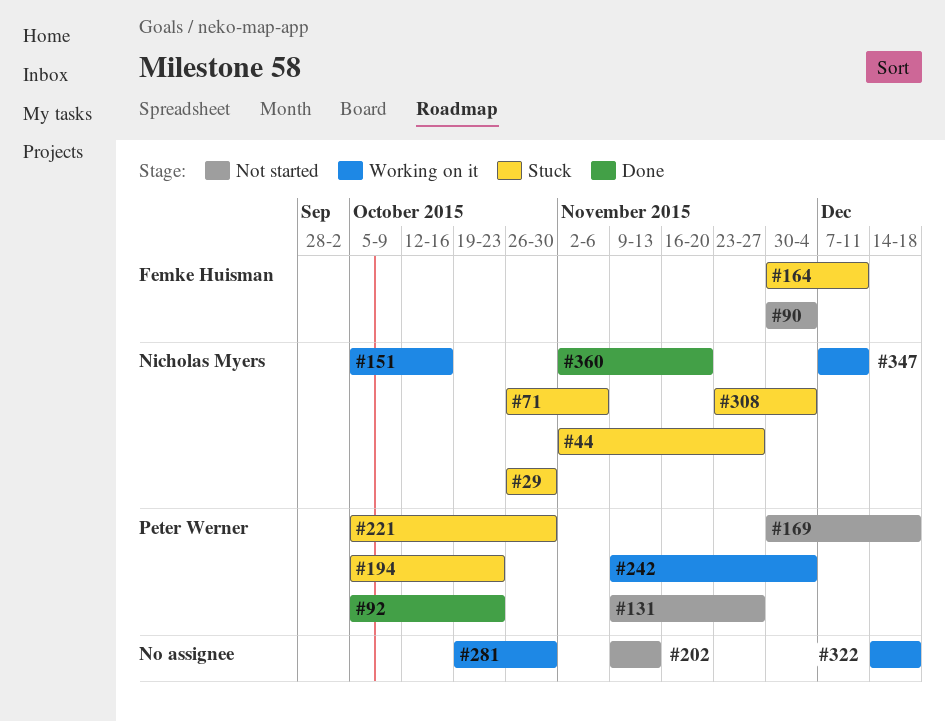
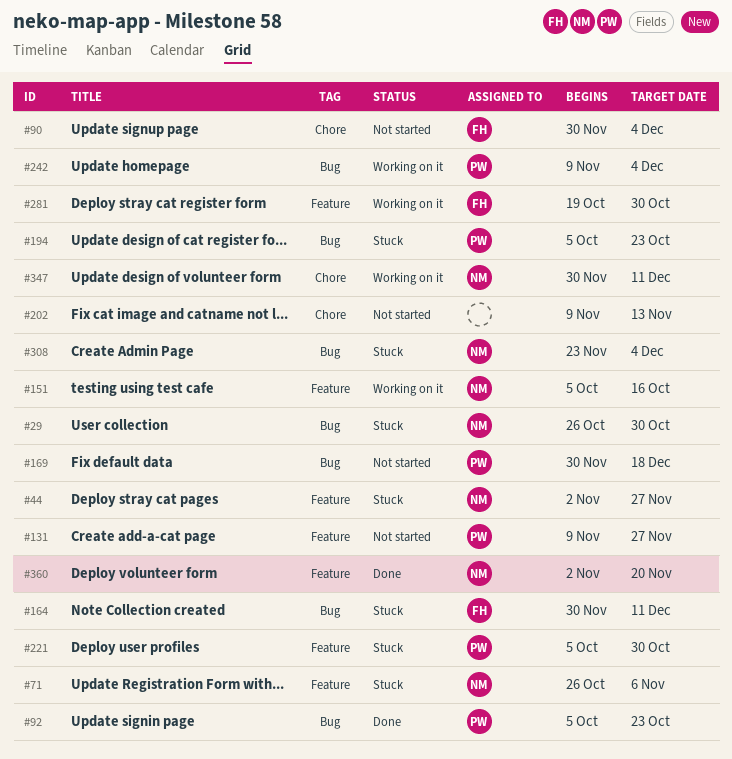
#281, owner: none -> Femke Huisman
#322: present -> none
#347, start: Dec 7 -> Nov 30

